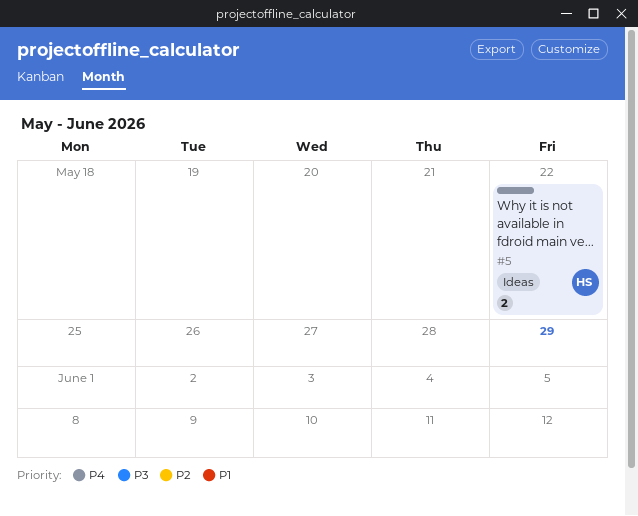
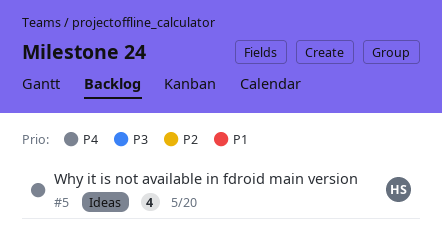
#5, estimate: 2 -> 4
#5, due: May 22 -> May 20

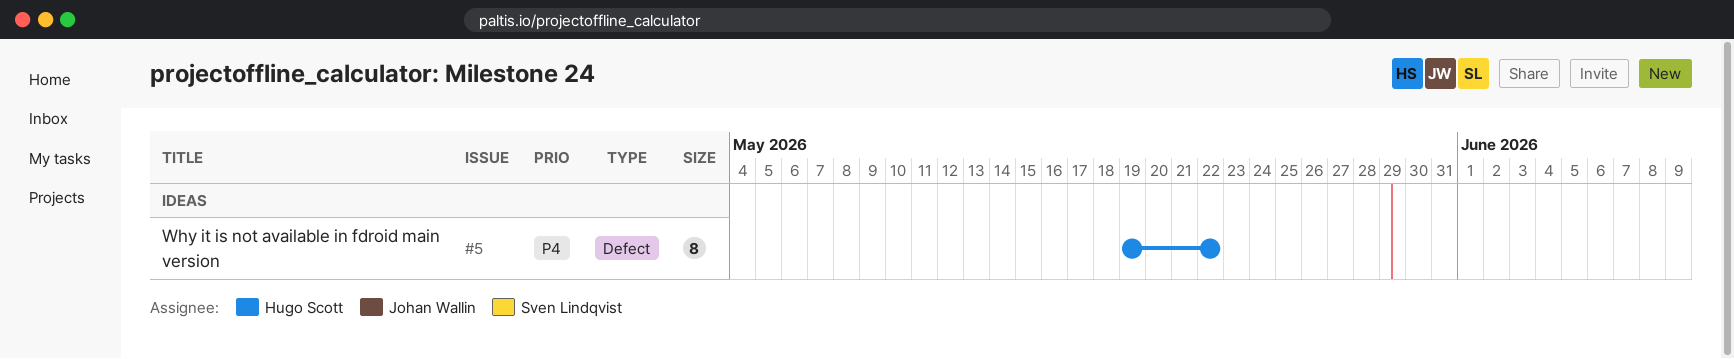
#5, estimate: 4 -> 8
#5, due: May 20 -> May 22

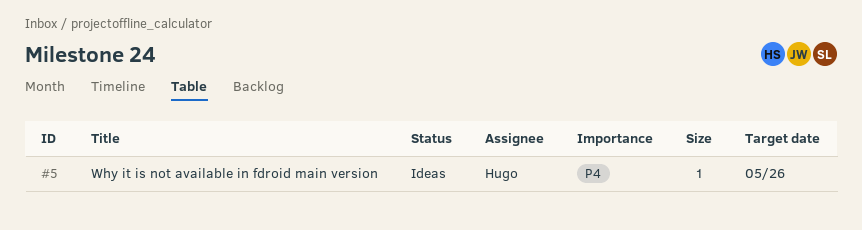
#5, estimate: 8 -> 1
#5, due: May 22 -> May 26

